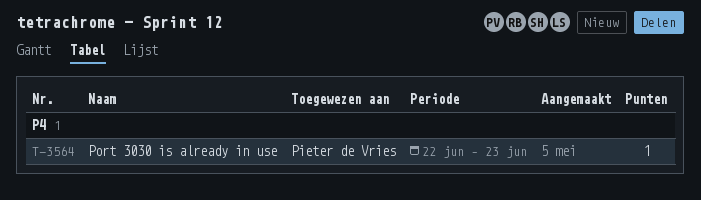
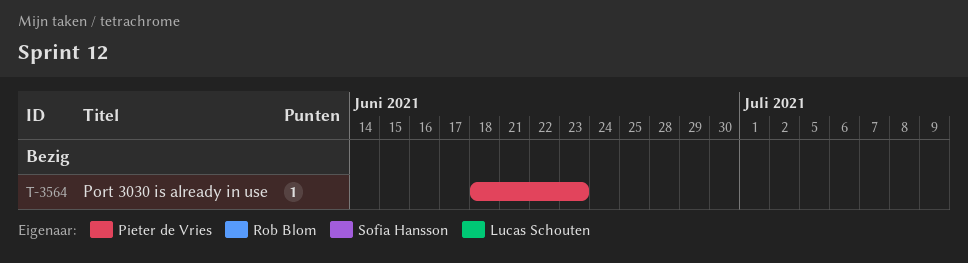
T-3564, start: Jun 22 -> Jun 18

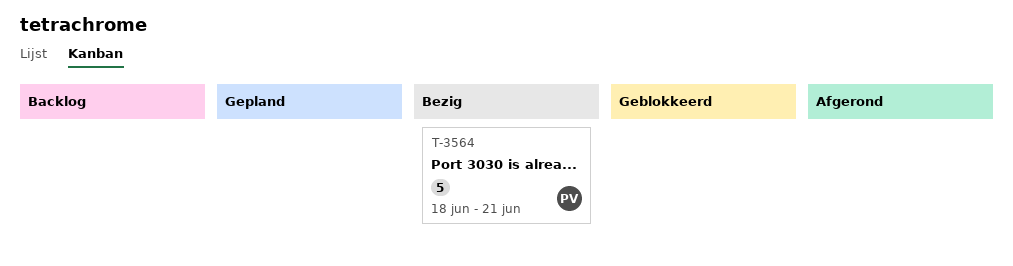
T-3564, estimate: 1 -> 5
T-3564, due: Jun 23 -> Jun 21

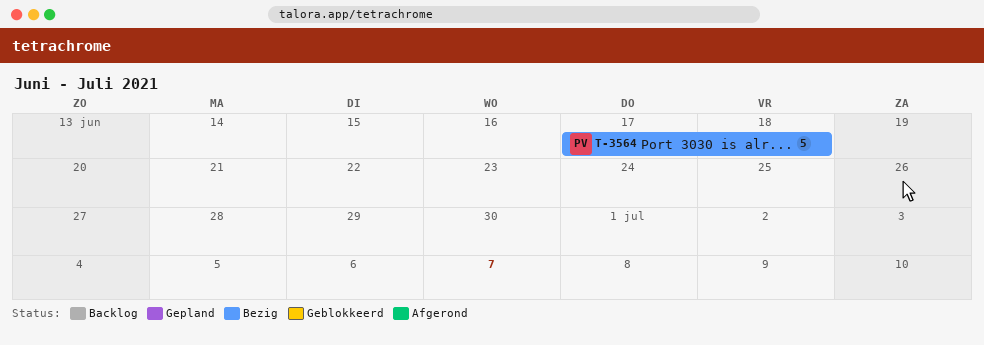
T-3564, start: Jun 18 -> Jun 17
T-3564, due: Jun 21 -> Jun 18

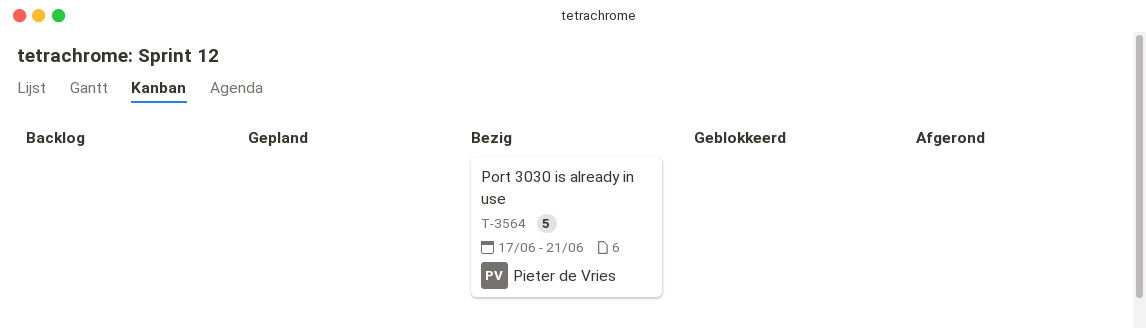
T-3564, due: Jun 18 -> Jun 21

